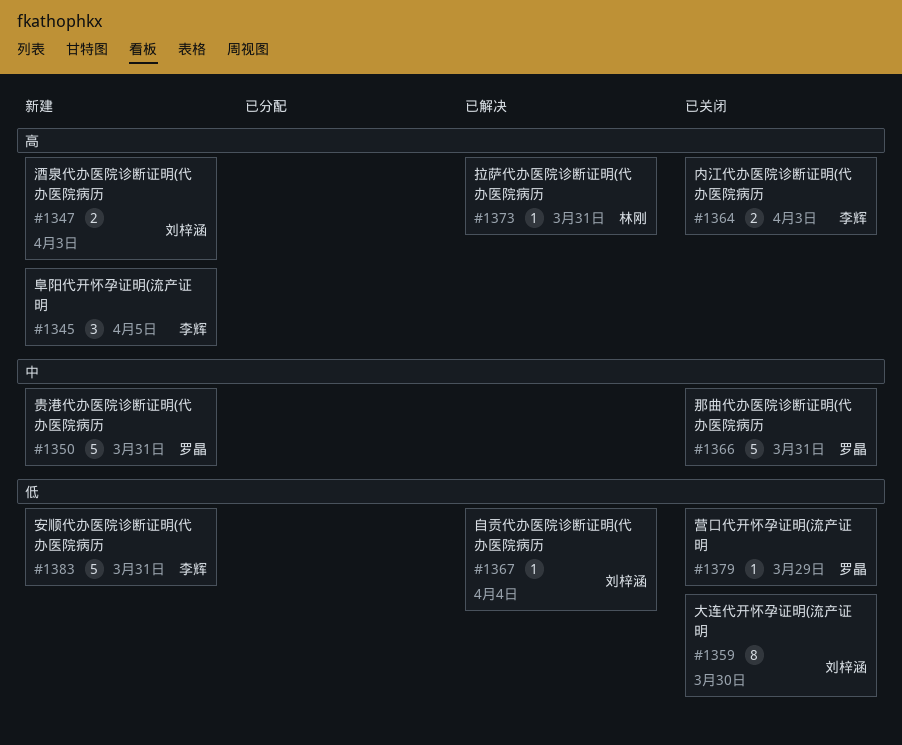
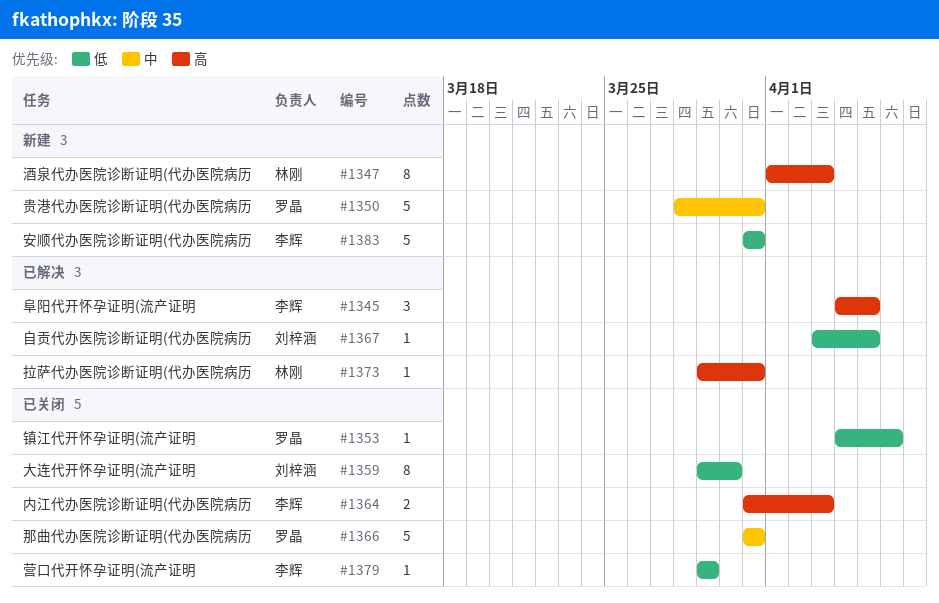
#1345, status: 新建 -> 已解决
#1347, owner: 刘梓涵 -> 林刚
#1347, estimate: 2 -> 8
#1353: none -> present
#1367, due: Apr 4 -> Apr 5
#1379, owner: 罗晶 -> 李辉

